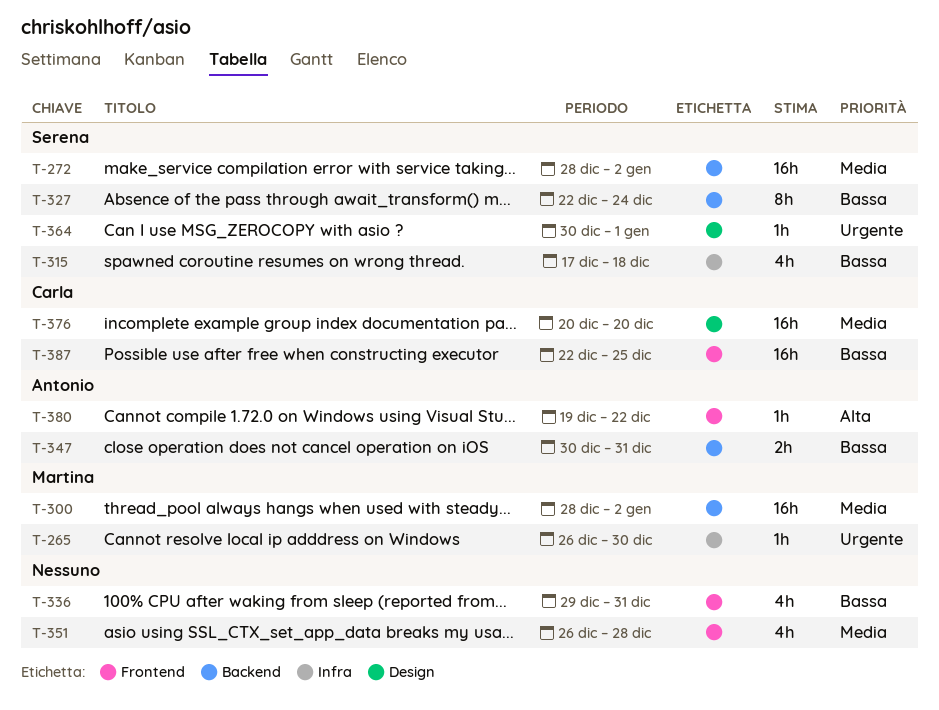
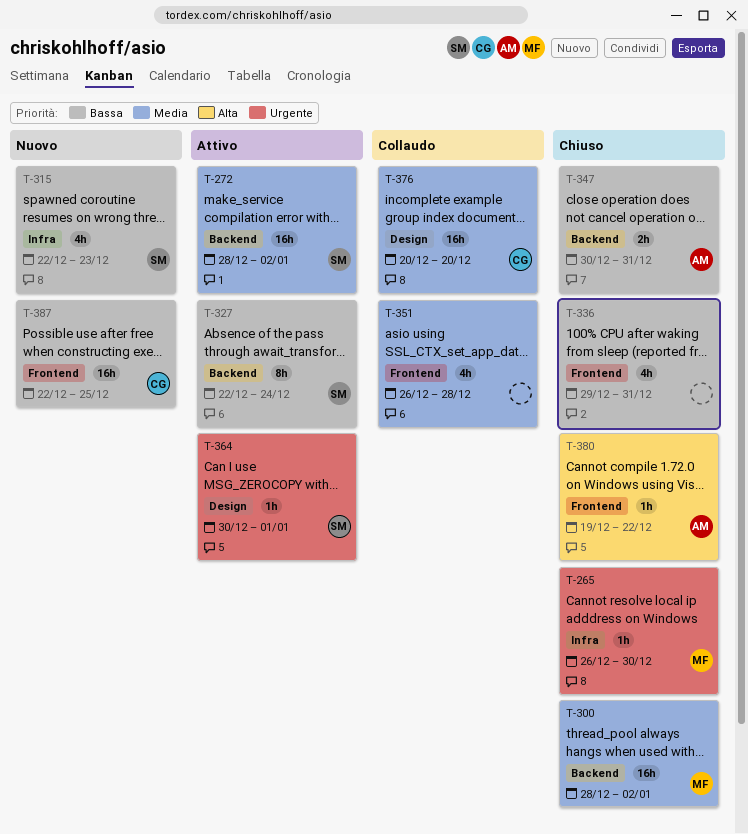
T-315, start: Dec 17 -> Dec 22
T-315, due: Dec 18 -> Dec 23

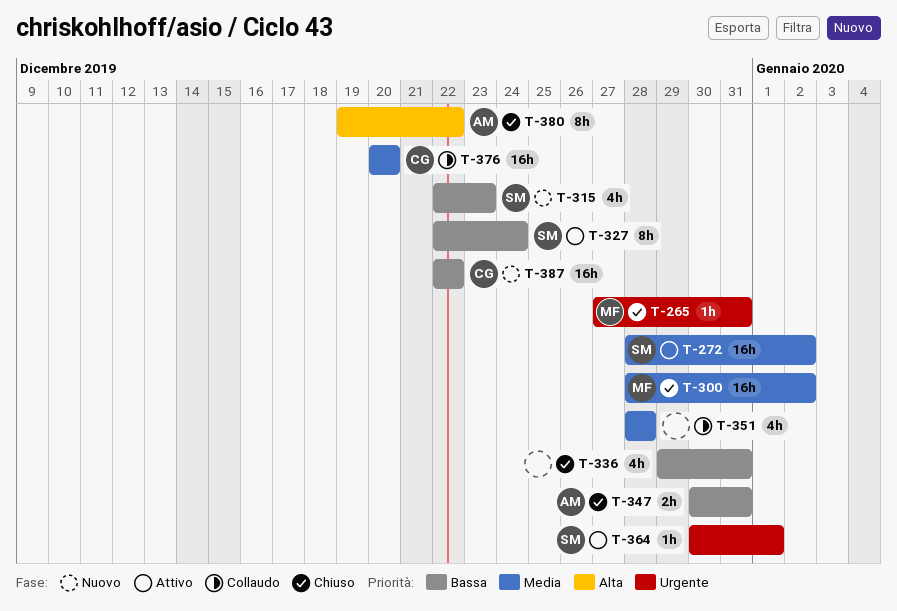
T-265, start: Dec 26 -> Dec 27
T-265, due: Dec 30 -> Dec 31
T-351, start: Dec 26 -> Dec 28
T-380, estimate: 1h -> 8h
T-387, due: Dec 25 -> Dec 22

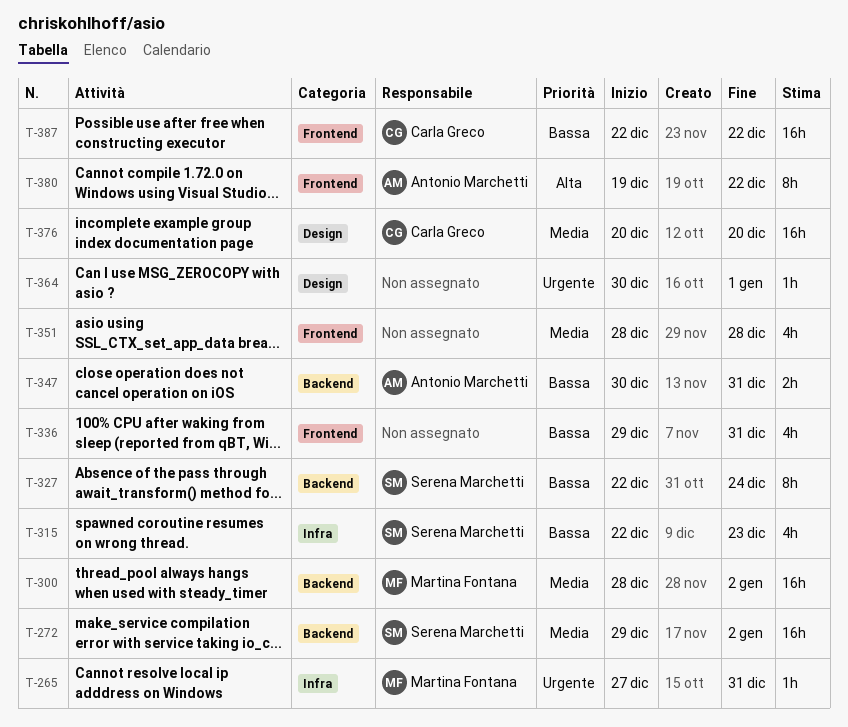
T-272, start: Dec 28 -> Dec 29
T-364, owner: Serena Marchetti -> none

